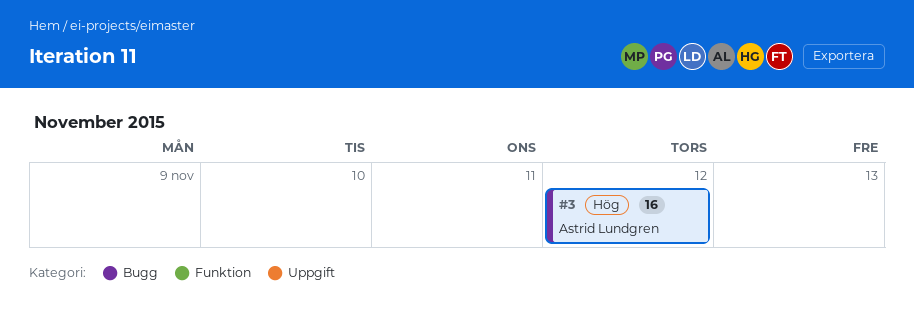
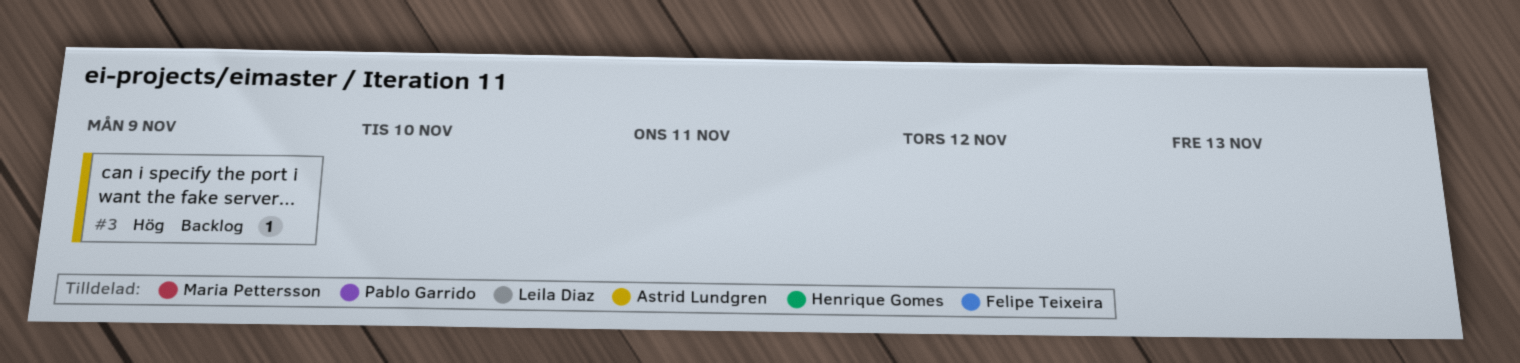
#3, estimate: 16 -> 1
#3, due: Nov 12 -> Nov 9

